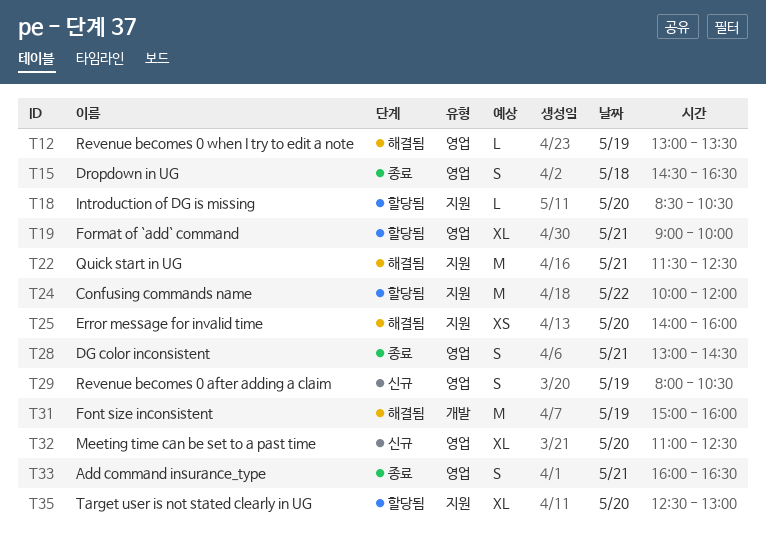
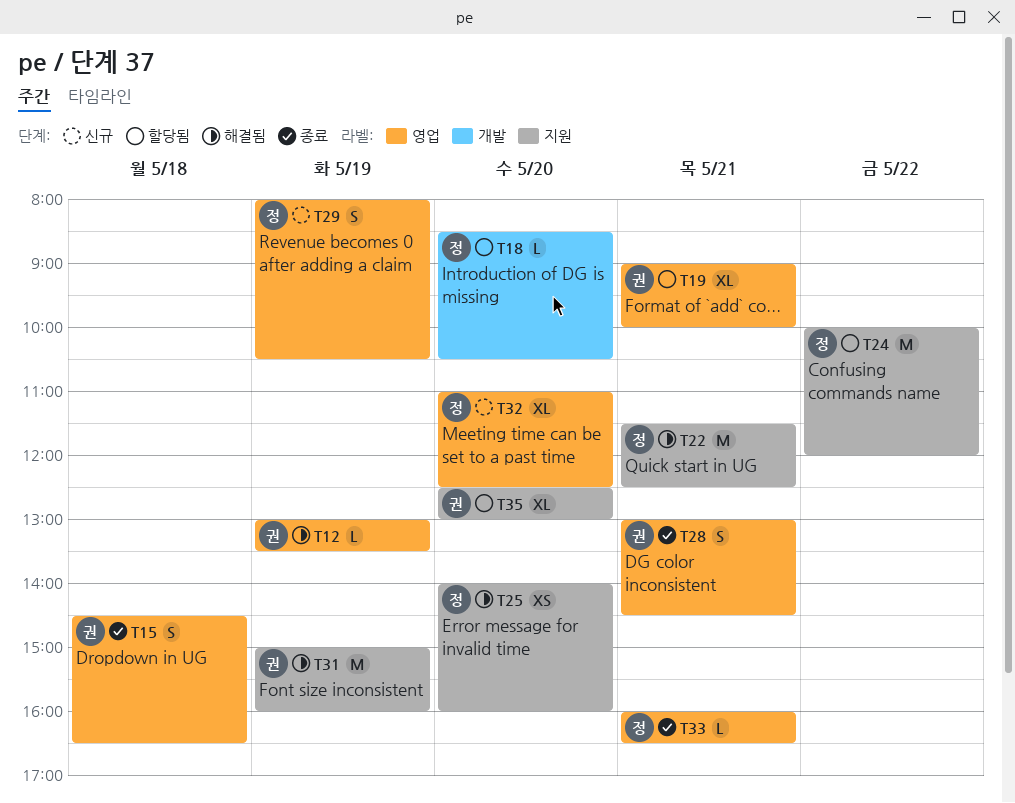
T18, label: 지원 -> 개발
T31, label: 개발 -> 지원
T33, estimate: S -> L

